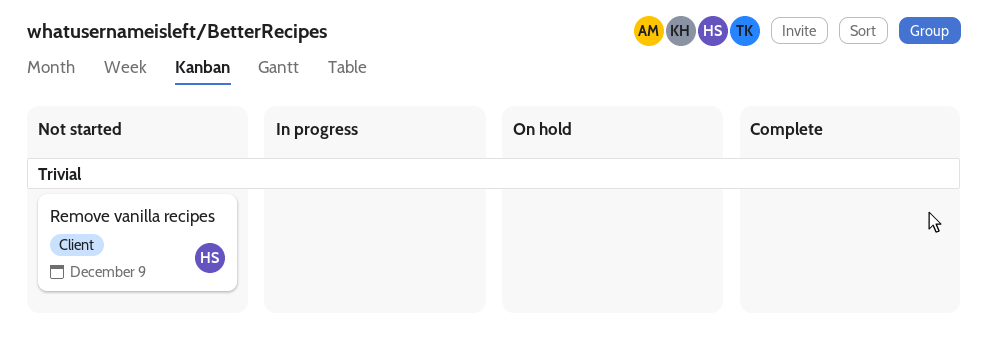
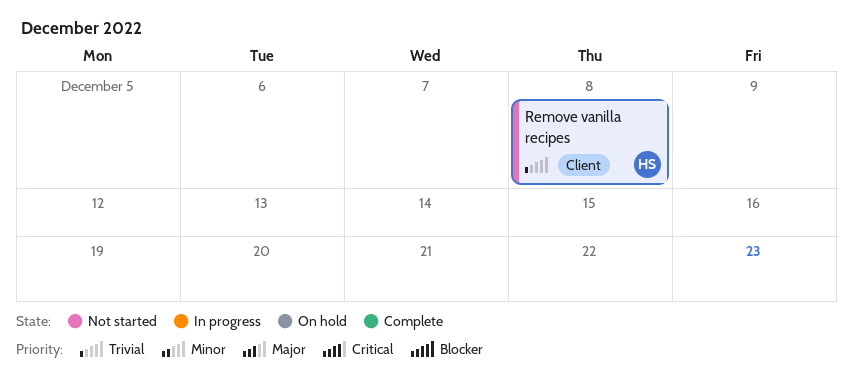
Remove vanilla recipes, due: Dec 9 -> Dec 8

